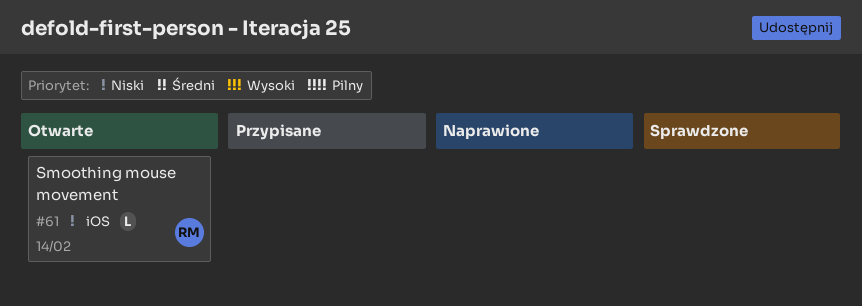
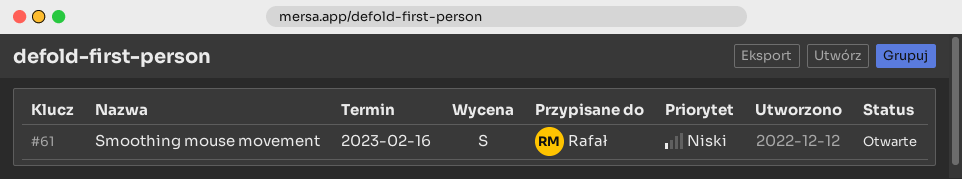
#61, estimate: L -> S
#61, due: Feb 14 -> Feb 16

